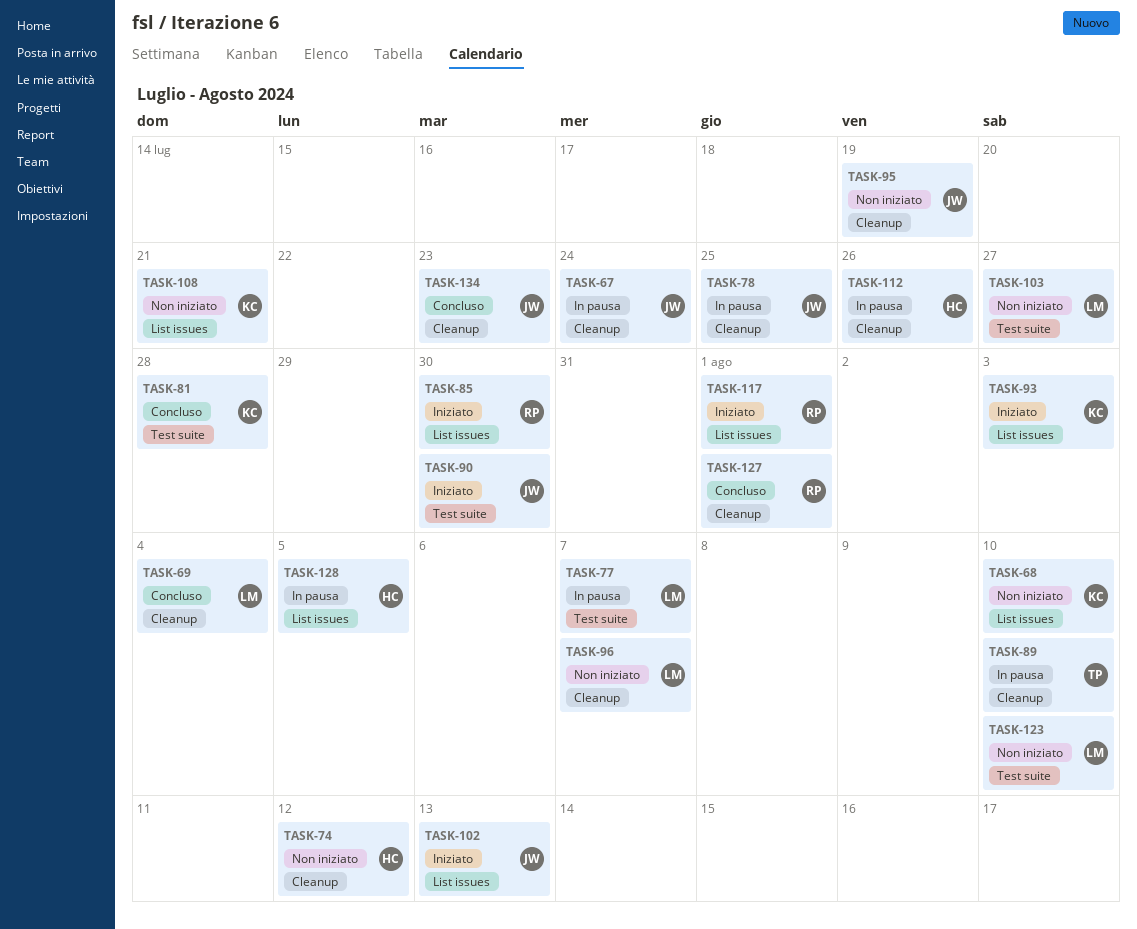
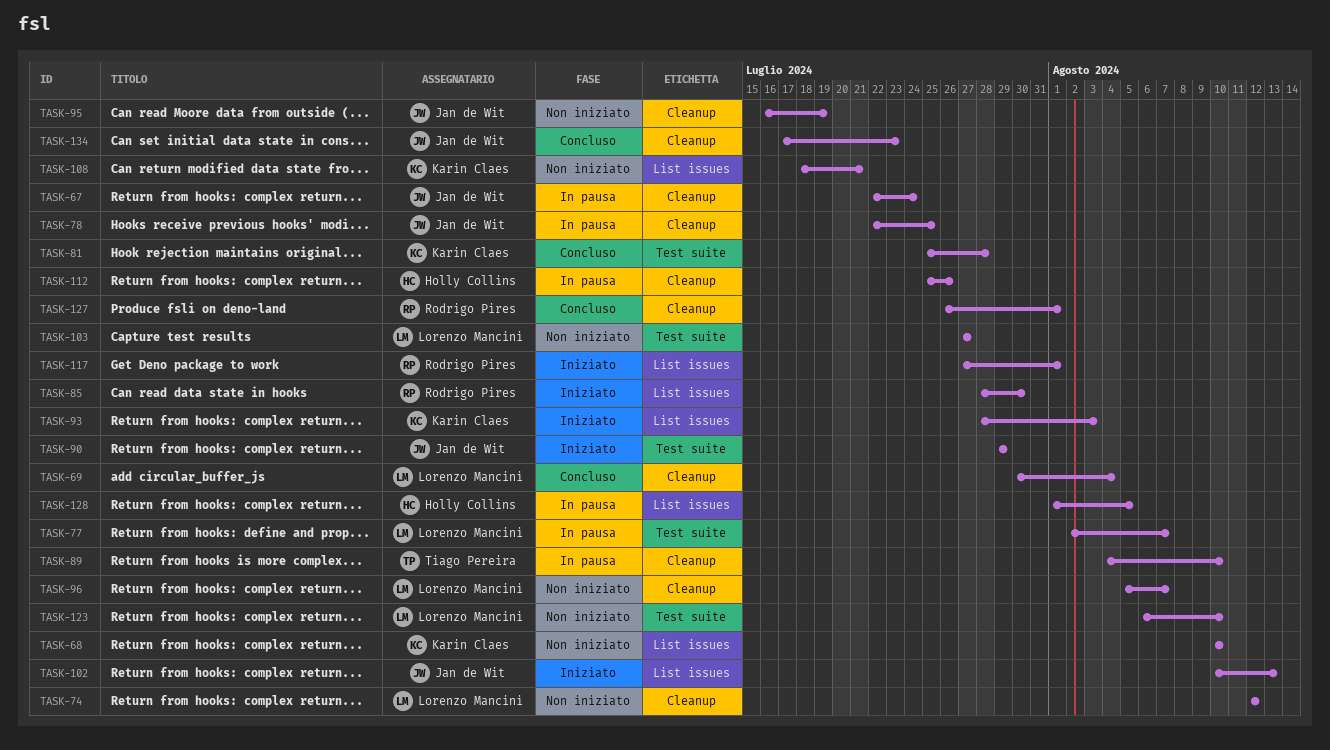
TASK-74, owner: Holly Collins -> Lorenzo Mancini
TASK-90, due: Jul 30 -> Jul 29

